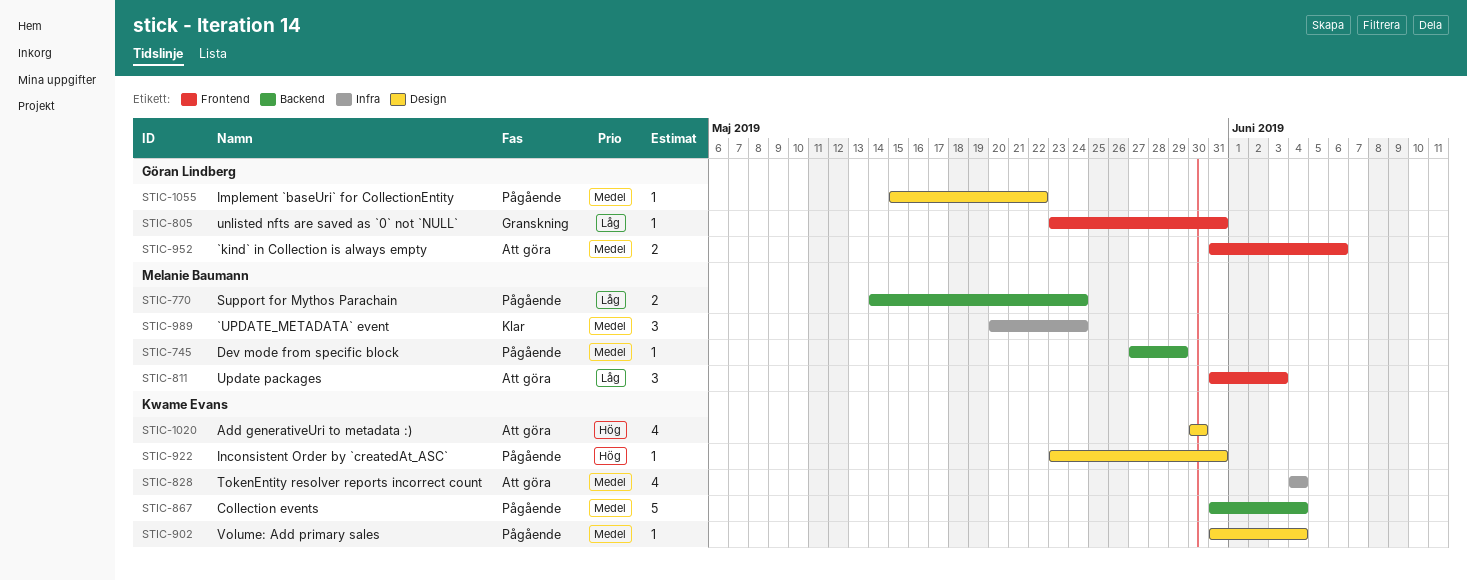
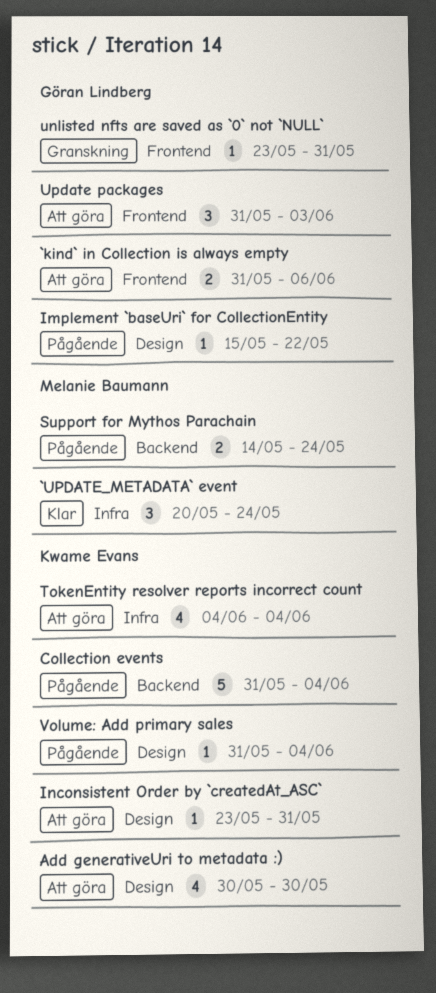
Dev mode from specific block: present -> none
Inconsistent Order by `createdAt_ASC`, status: Pågående -> Att göra
Update packages, owner: Melanie Baumann -> Göran Lindberg

